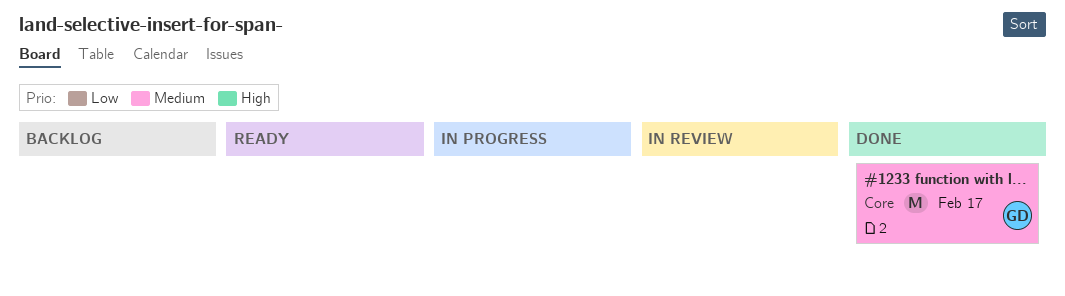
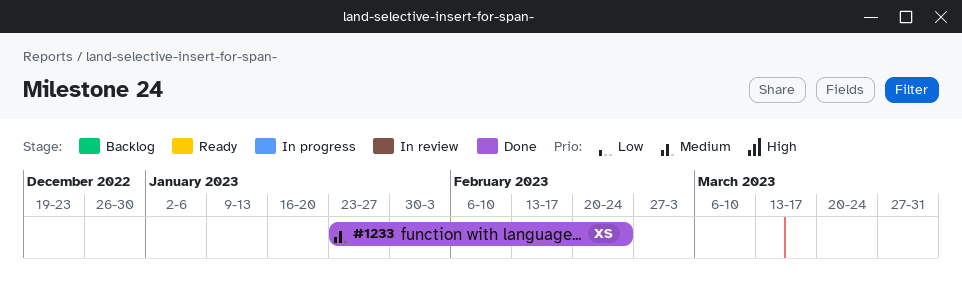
#1233, estimate: M -> XS
#1233, due: Feb 17 -> Feb 24

